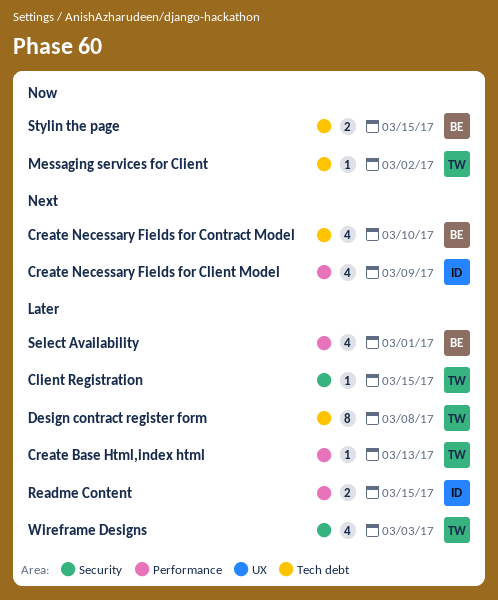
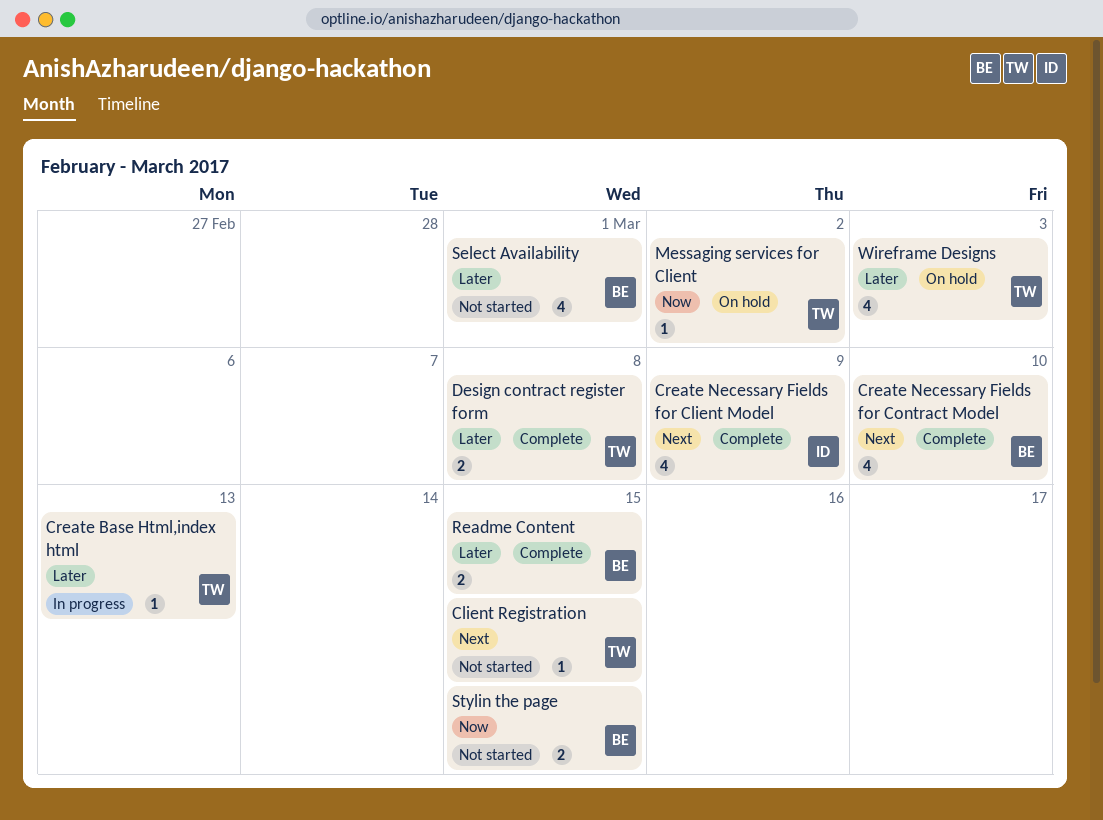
Client Registration, priority: Later -> Next
Design contract register form, estimate: 8 -> 2
Readme Content, owner: ID -> BE

